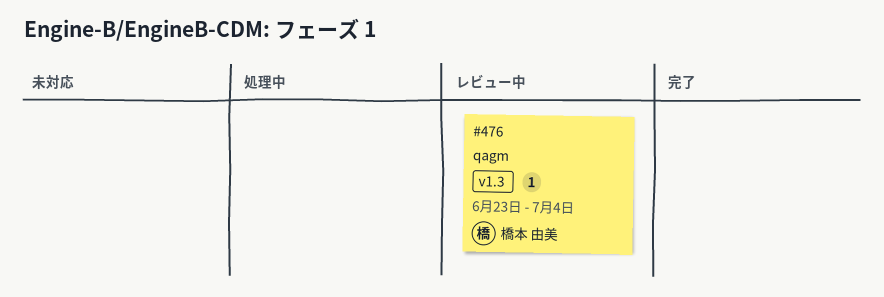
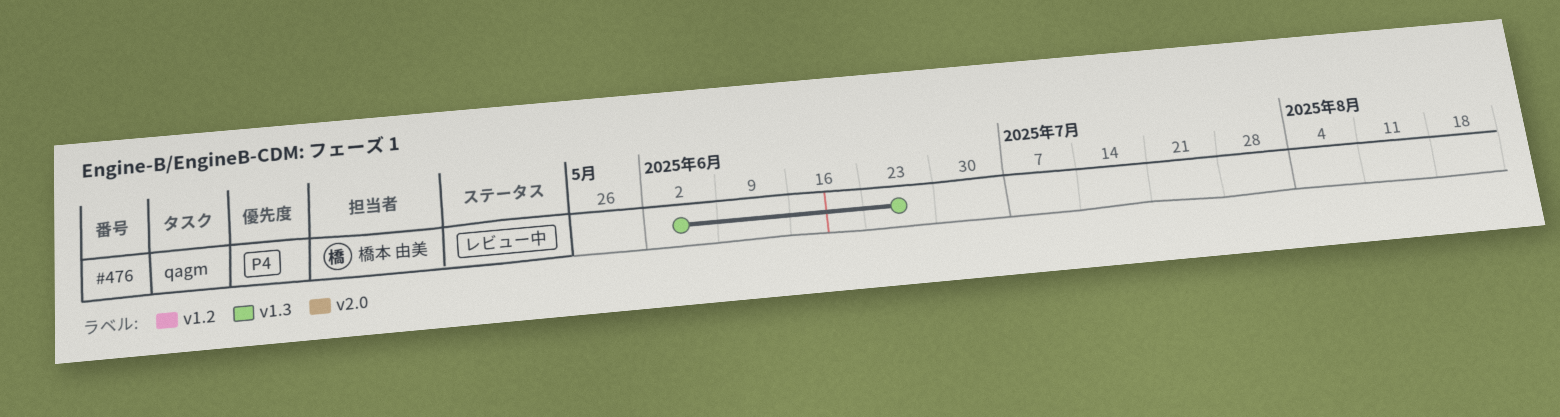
#476, start: Jun 23 -> Jun 2
#476, due: Jul 4 -> Jun 27

